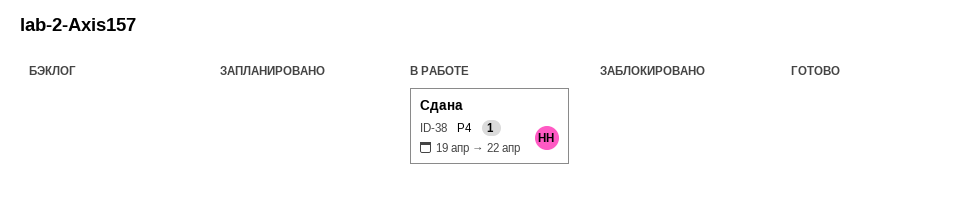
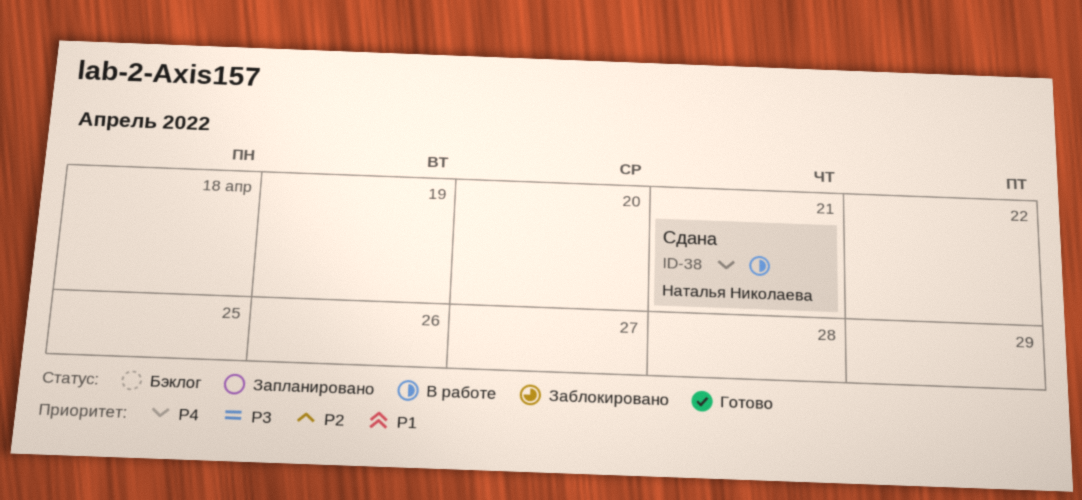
ID-38, due: Apr 22 -> Apr 21

